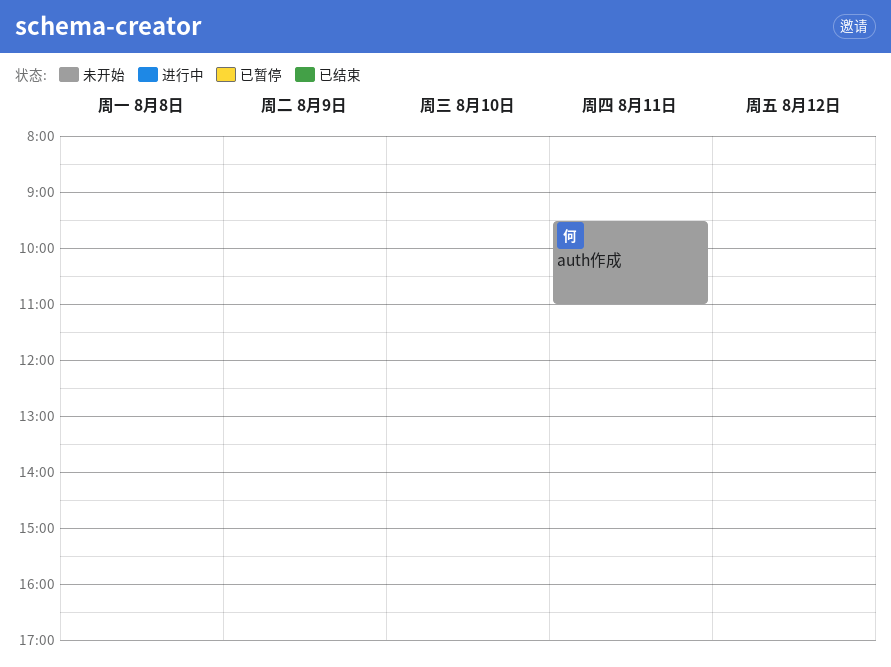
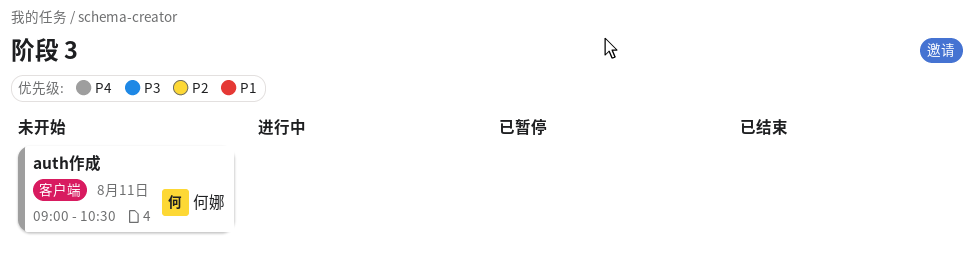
auth作成, begins: 09:30 -> 09:00
auth作成, ends: 11:00 -> 10:30

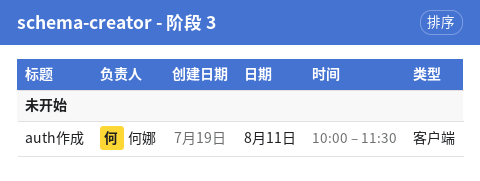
auth作成, begins: 09:00 -> 10:00
auth作成, ends: 10:30 -> 11:30

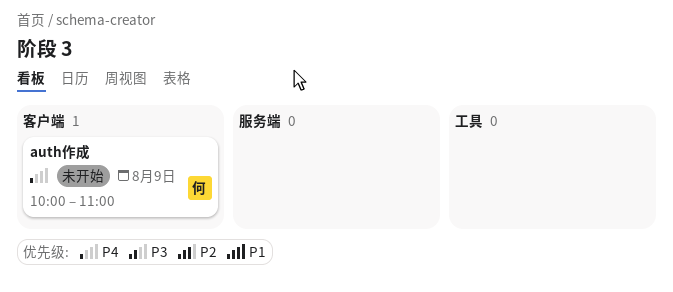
auth作成, day: Aug 11 -> Aug 9
auth作成, ends: 11:30 -> 11:00

